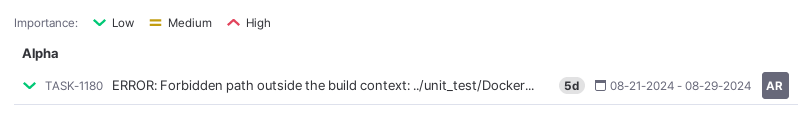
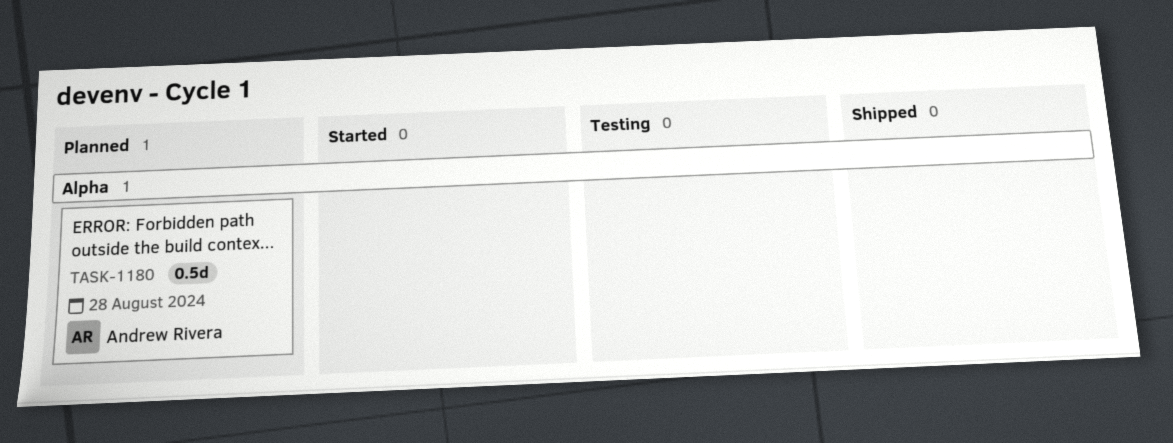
TASK-1180, estimate: 5d -> 0.5d
TASK-1180, due: Aug 29 -> Aug 28

